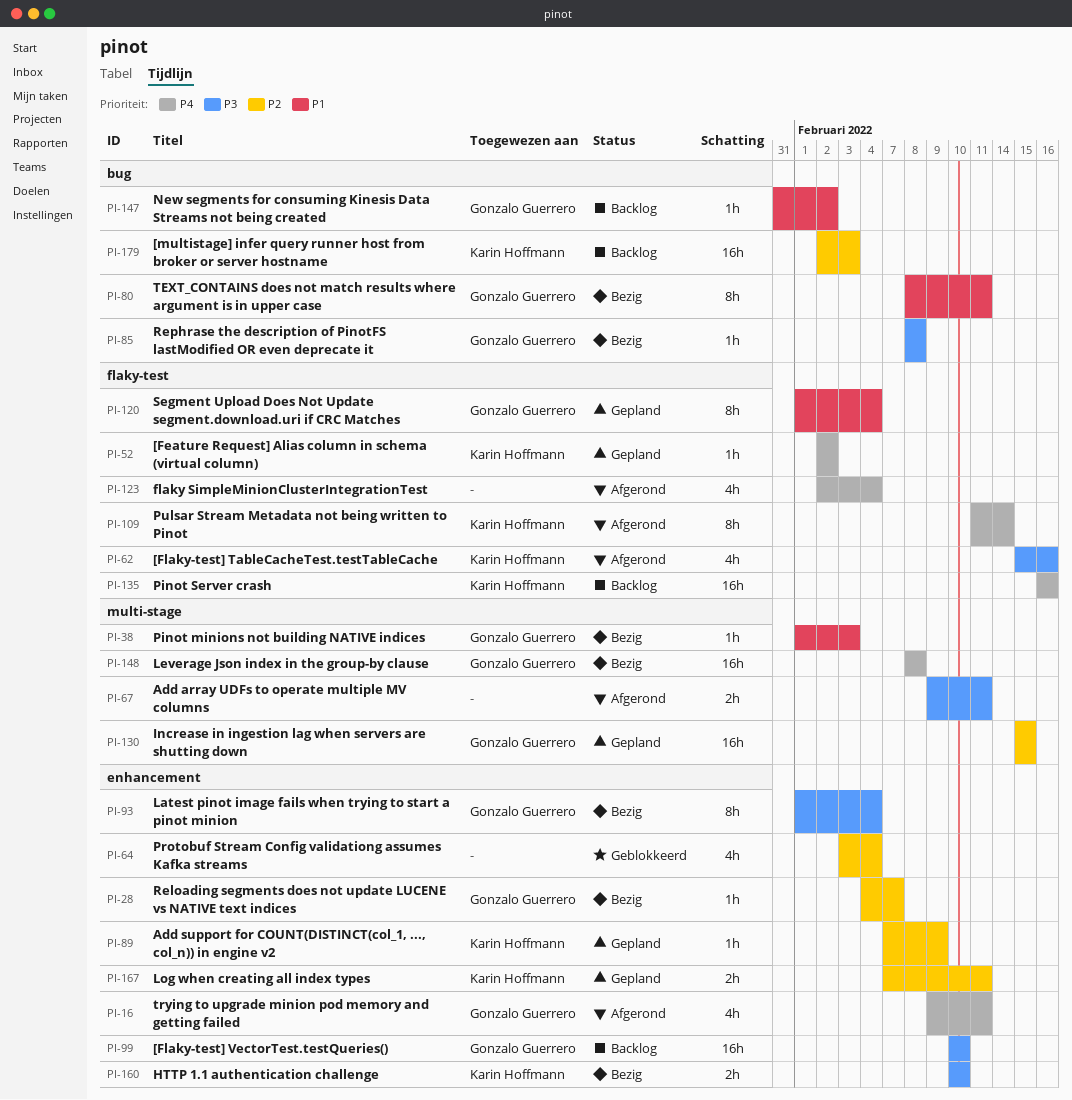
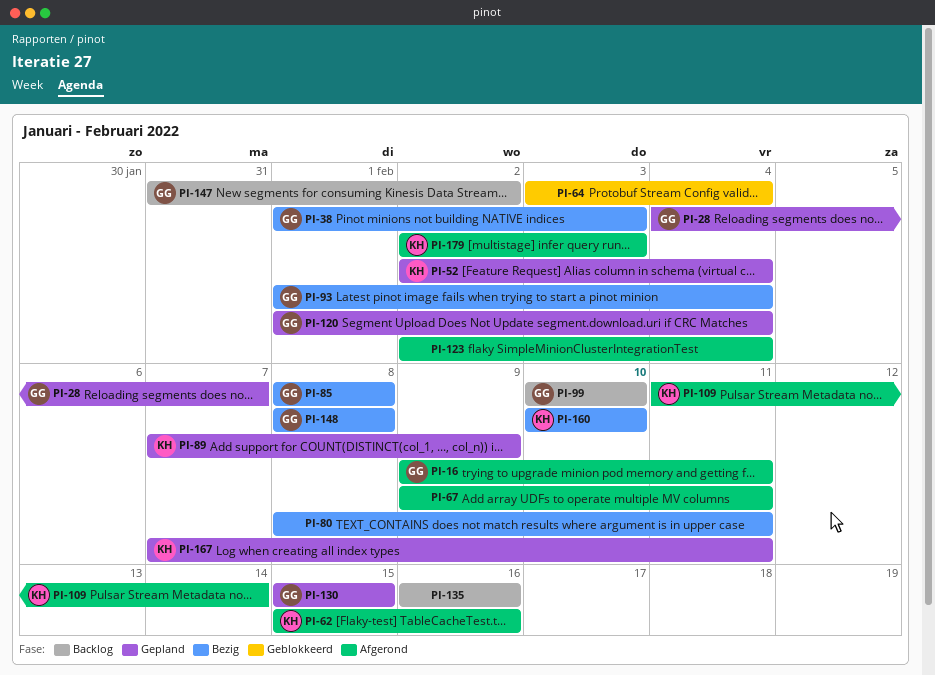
PI-28, status: Bezig -> Gepland
PI-52, due: Feb 2 -> Feb 4
PI-80, owner: Gonzalo Guerrero -> none
PI-135, owner: Karin Hoffmann -> none
PI-179, status: Backlog -> Afgerond

